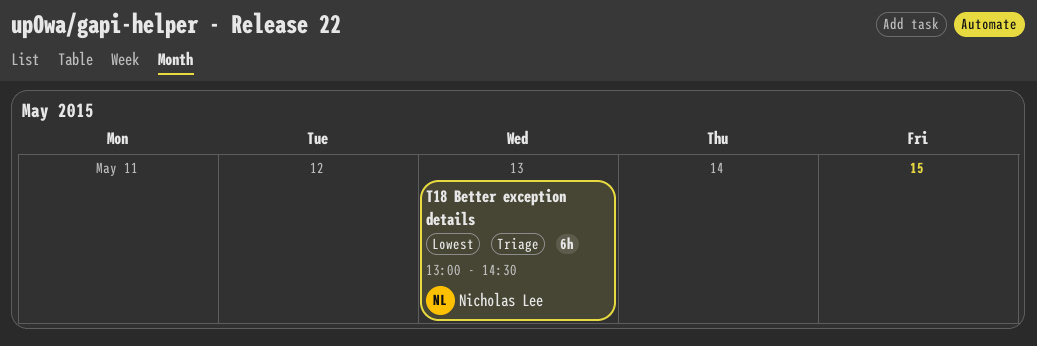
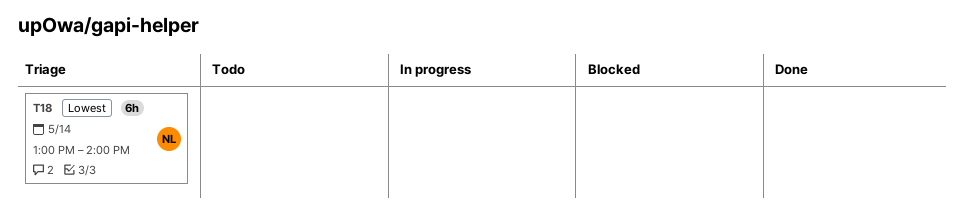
T18, day: May 13 -> May 14
T18, ends: 14:30 -> 14:00

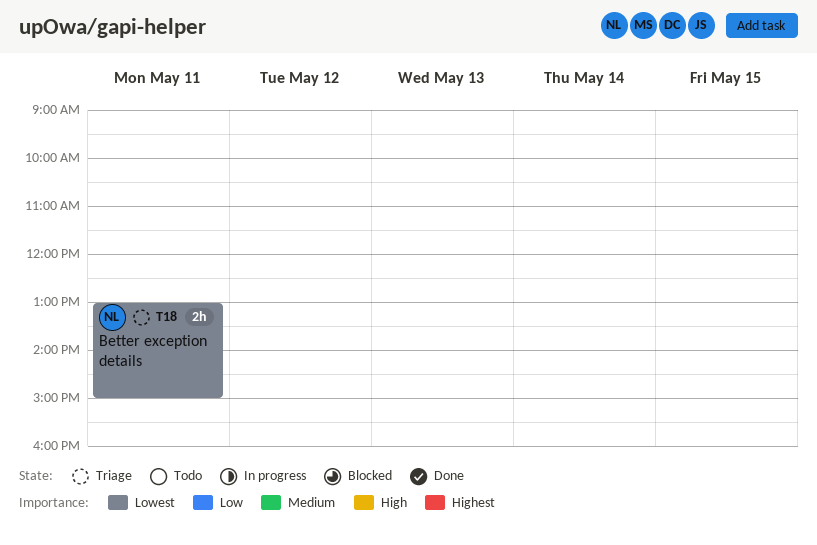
T18, estimate: 6h -> 2h
T18, day: May 14 -> May 11
T18, ends: 14:00 -> 15:00

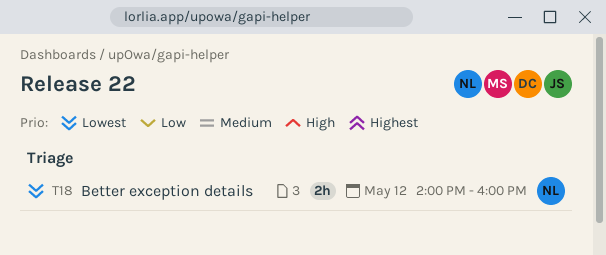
T18, day: May 11 -> May 12
T18, begins: 13:00 -> 14:00
T18, ends: 15:00 -> 16:00

